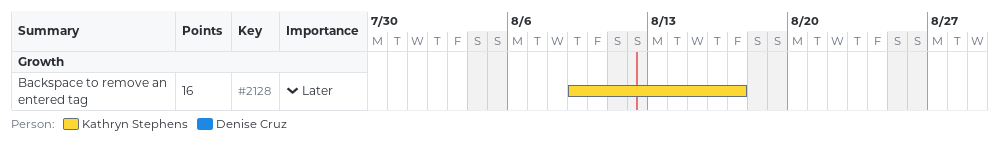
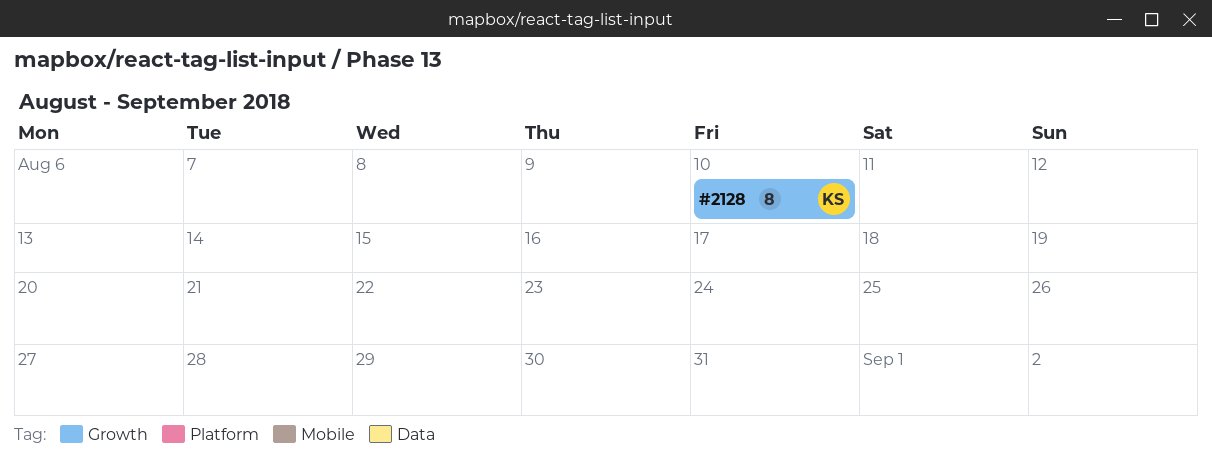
#2128, estimate: 16 -> 8
#2128, due: Aug 17 -> Aug 10

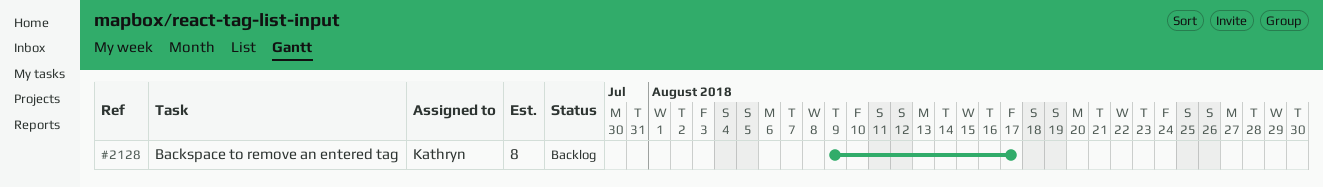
#2128, due: Aug 10 -> Aug 17

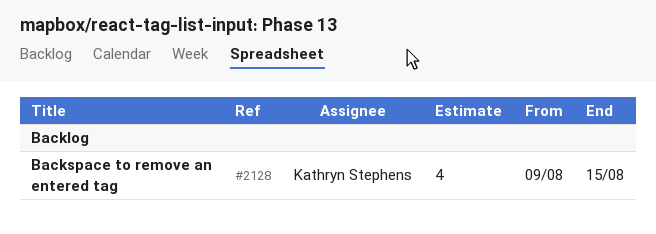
#2128, estimate: 8 -> 4
#2128, due: Aug 17 -> Aug 15

